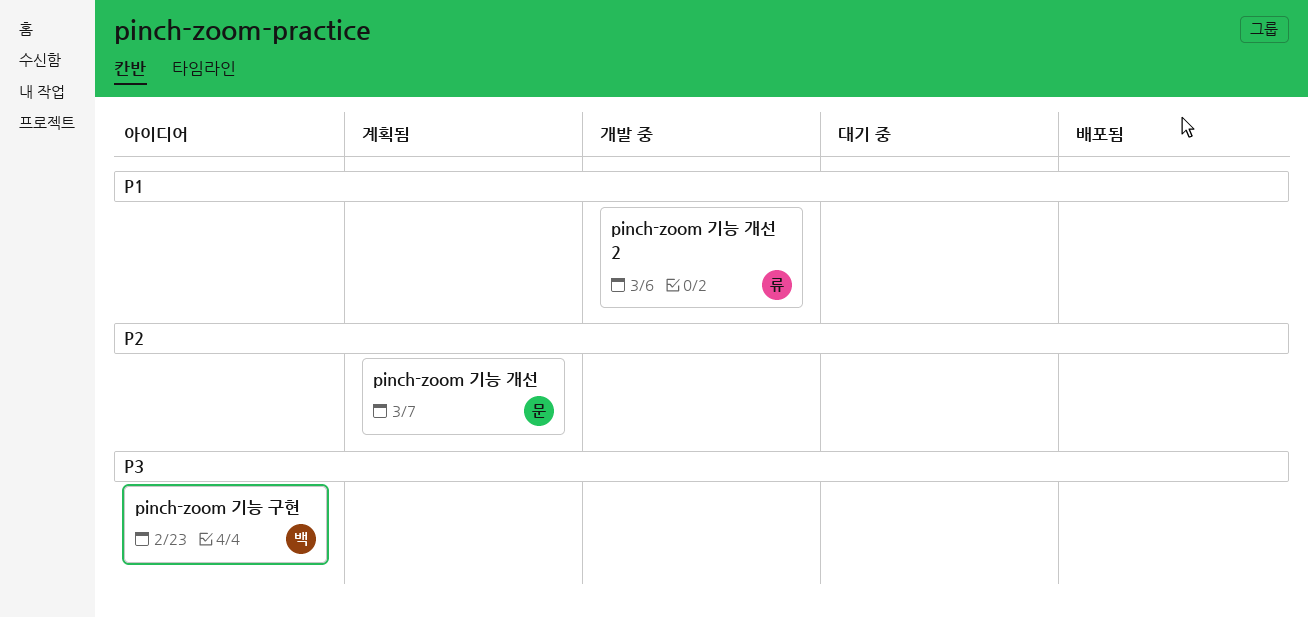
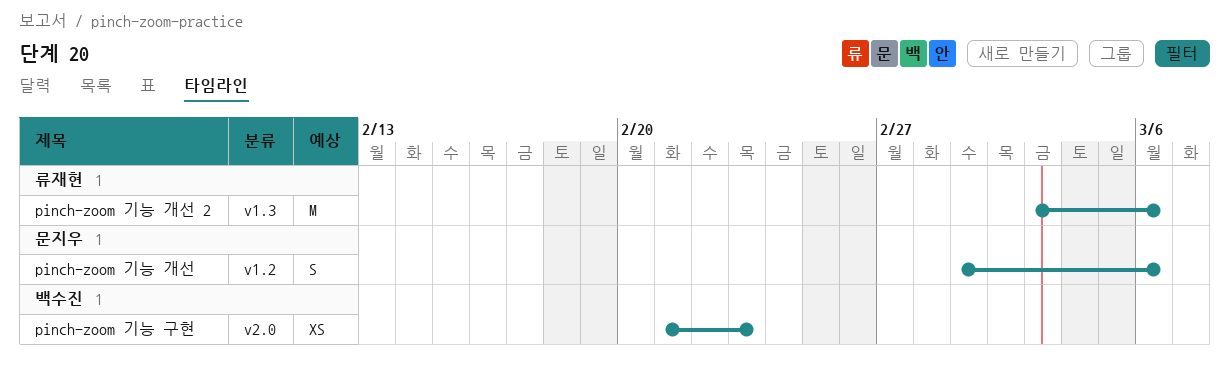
pinch-zoom 기능 개선, due: Mar 7 -> Mar 6

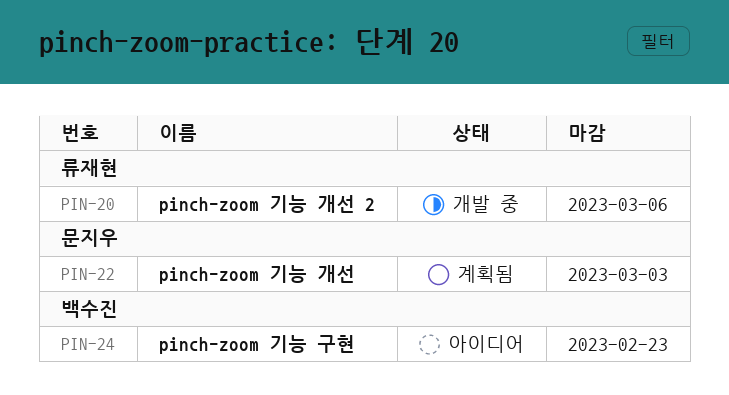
pinch-zoom 기능 개선, due: Mar 6 -> Mar 3

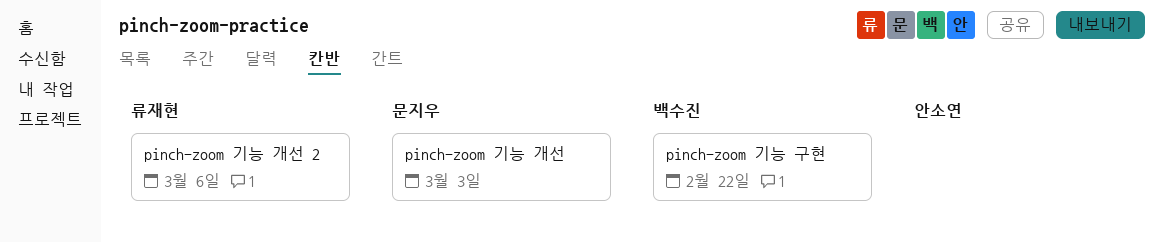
pinch-zoom 기능 구현, due: Feb 23 -> Feb 22

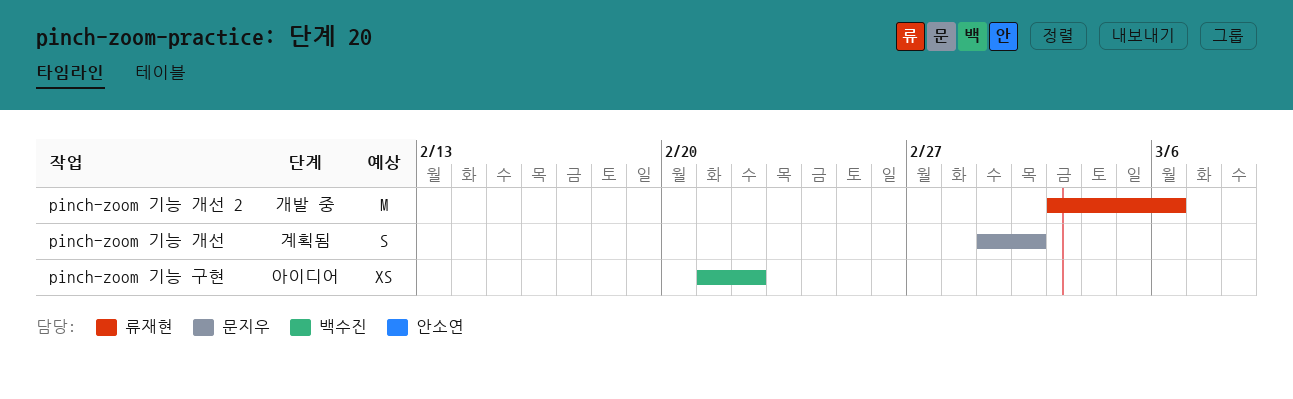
pinch-zoom 기능 개선, due: Mar 3 -> Mar 2

